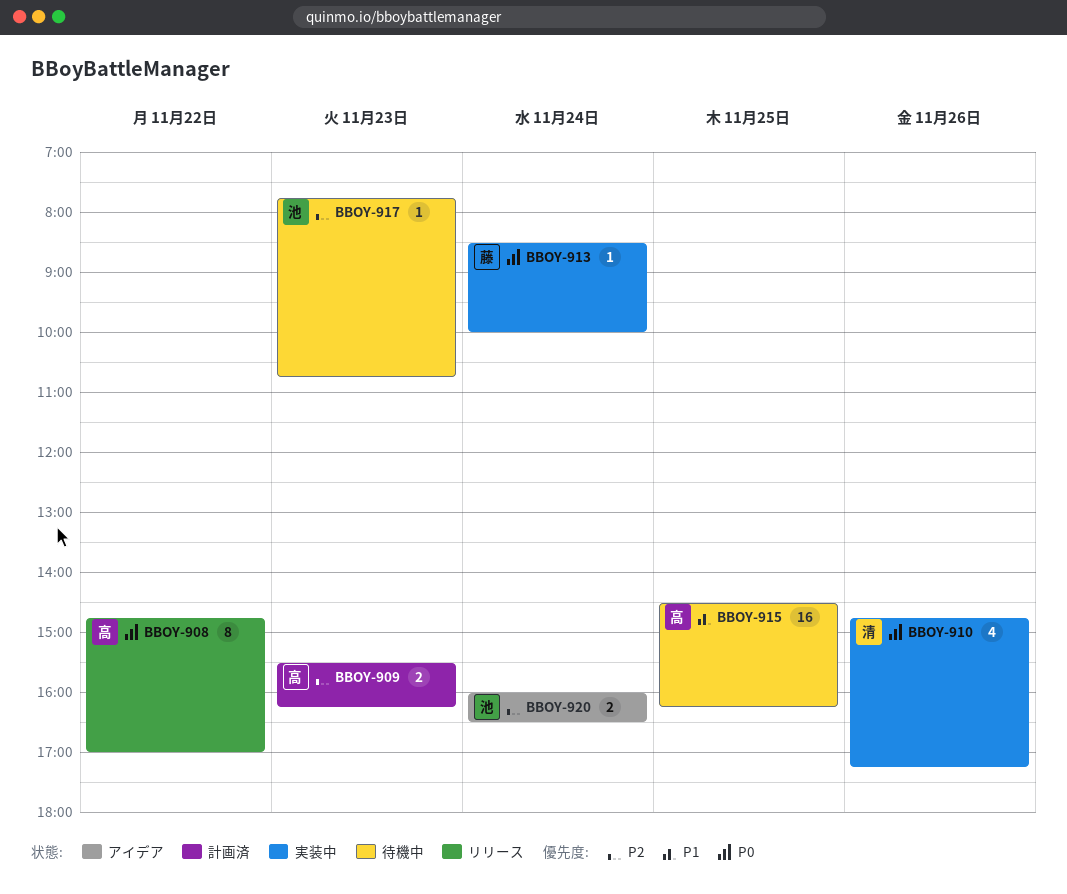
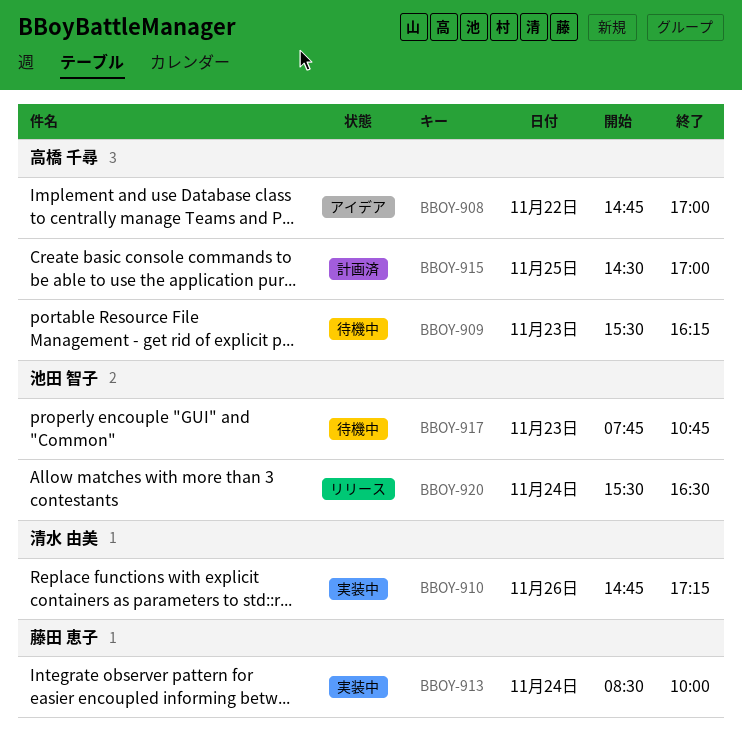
BBOY-908, status: リリース -> アイデア
BBOY-909, status: 計画済 -> 待機中
BBOY-915, status: 待機中 -> 計画済
BBOY-915, ends: 16:15 -> 17:00
BBOY-920, status: アイデア -> リリース
BBOY-920, begins: 16:00 -> 15:30

